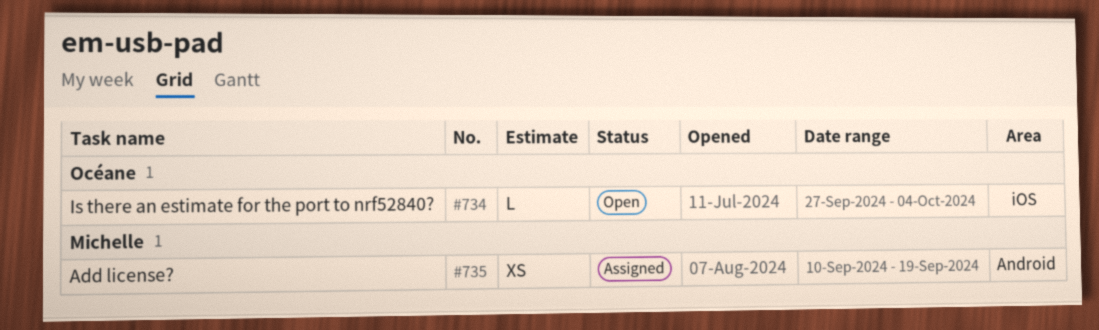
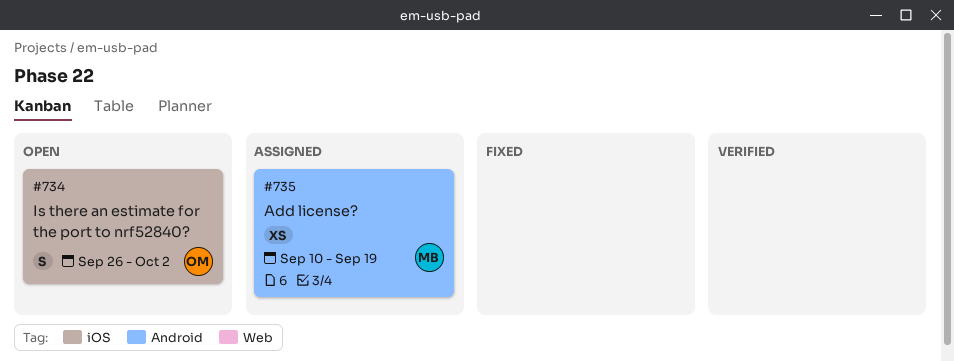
#734, estimate: L -> S
#734, start: Sep 27 -> Sep 26
#734, due: Oct 4 -> Oct 2

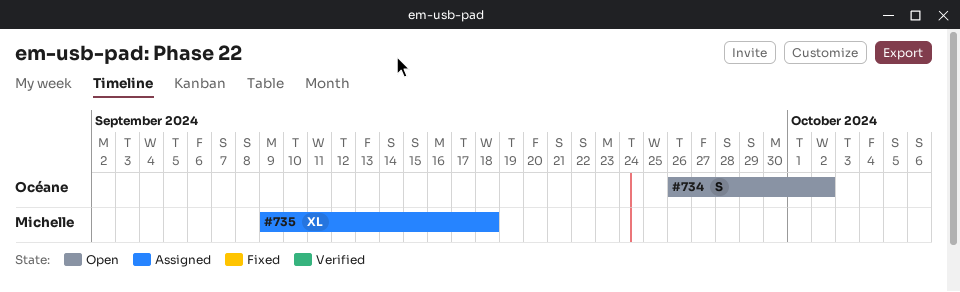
#735, estimate: XS -> XL
#735, start: Sep 10 -> Sep 9
#735, due: Sep 19 -> Sep 18

